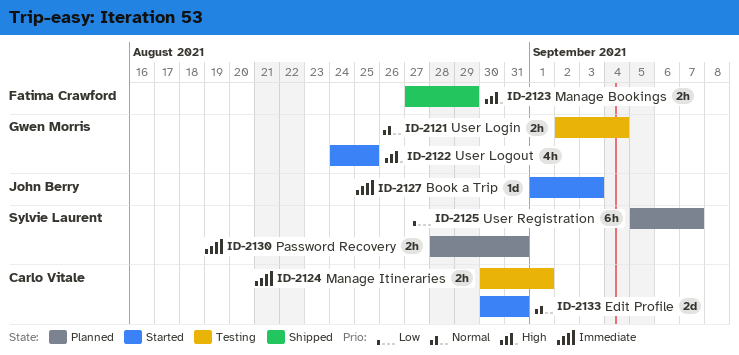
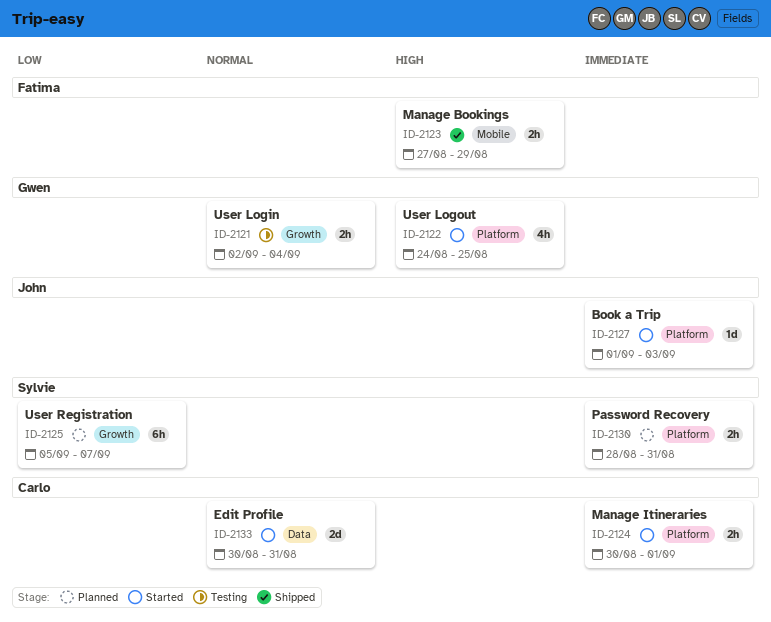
ID-2124, status: Testing -> Started

